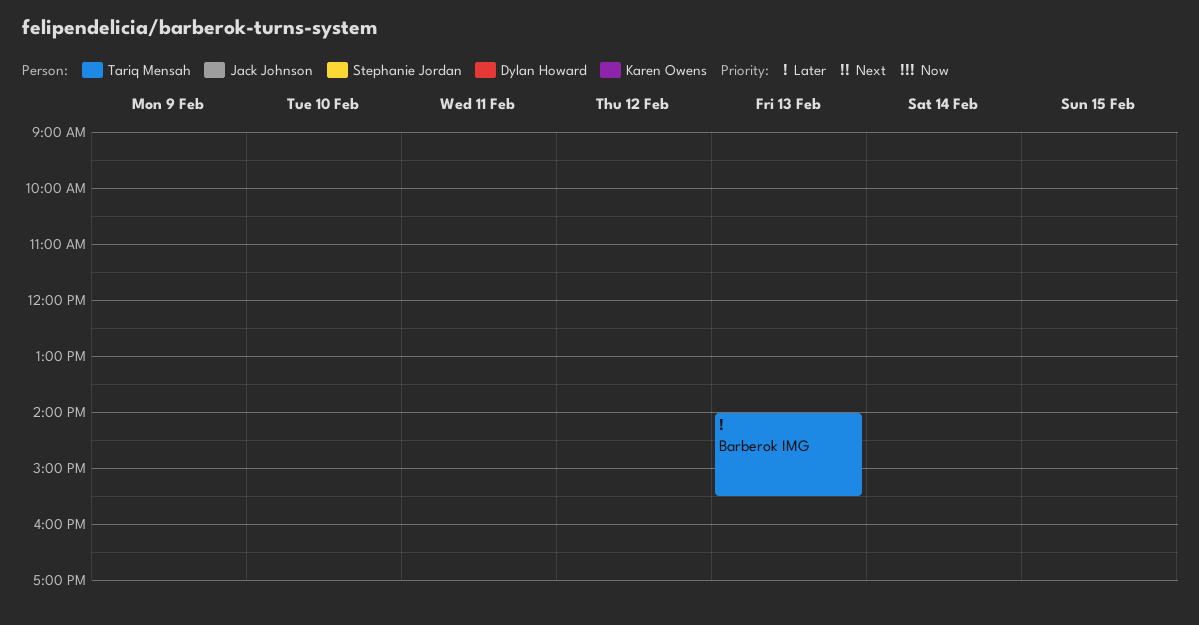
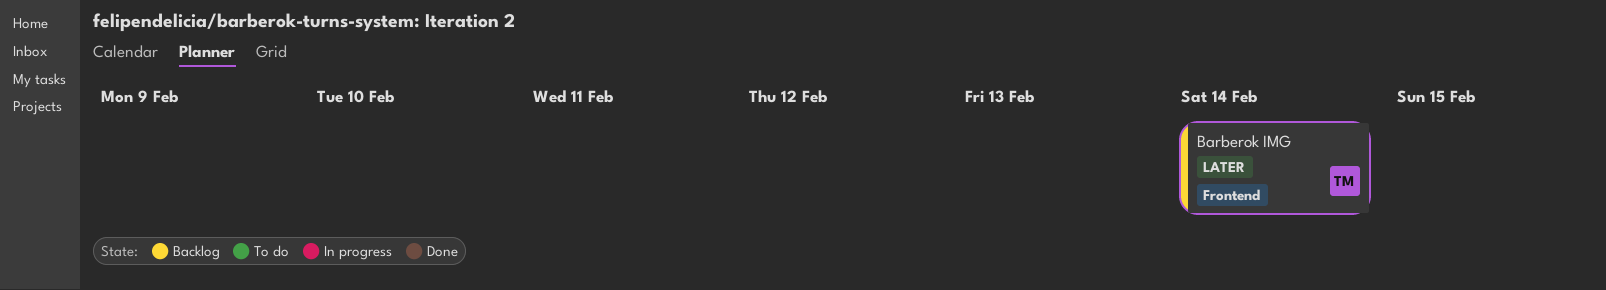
Barberok IMG, day: Feb 13 -> Feb 14

